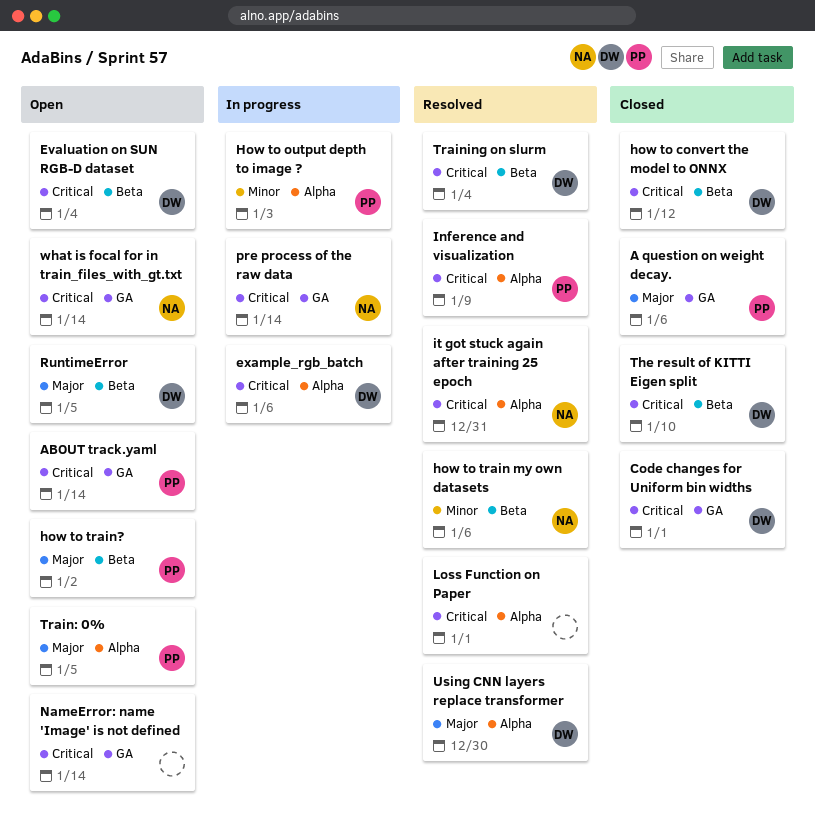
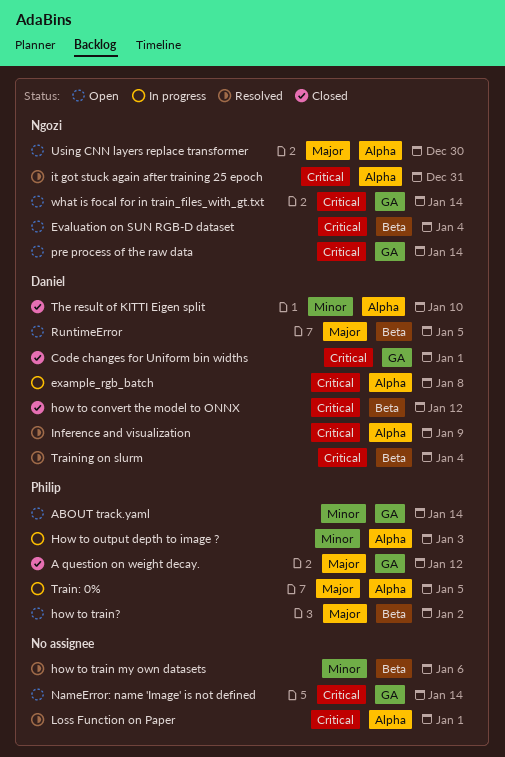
A question on weight decay., due: Jan 6 -> Jan 12
ABOUT track.yaml, priority: Critical -> Minor
Evaluation on SUN RGB-D dataset, owner: Daniel -> Ngozi
example_rgb_batch, due: Jan 6 -> Jan 8
how to train my own datasets, owner: Ngozi -> none
Inference and visualization, owner: Philip -> Daniel
pre process of the raw data, status: In progress -> Open
The result of KITTI Eigen split, priority: Critical -> Minor
The result of KITTI Eigen split, label: Beta -> Alpha
Train: 0%, status: Open -> In progress
Using CNN layers replace transformer, status: Resolved -> Open
Using CNN layers replace transformer, owner: Daniel -> Ngozi

